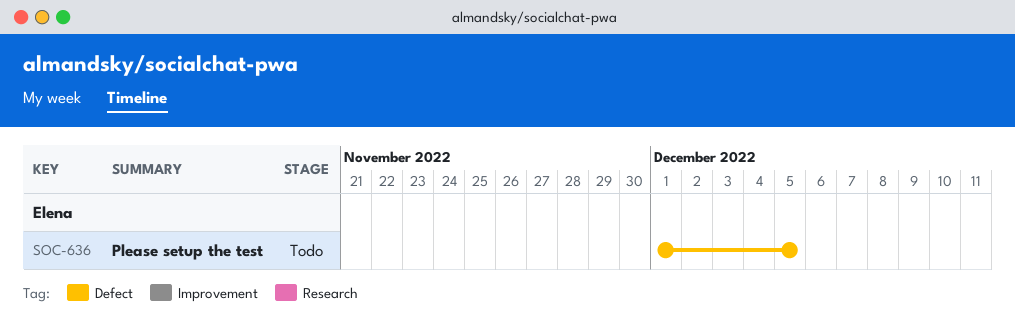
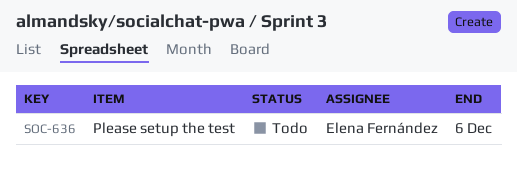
SOC-636, due: Dec 5 -> Dec 6

